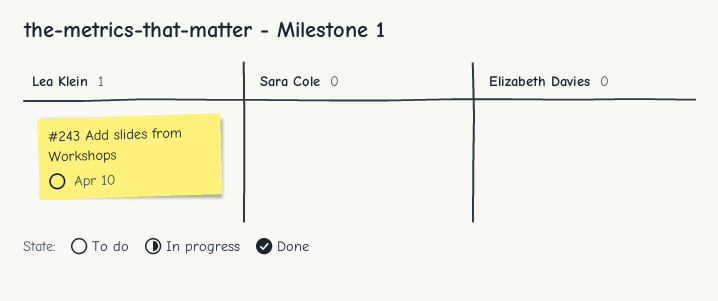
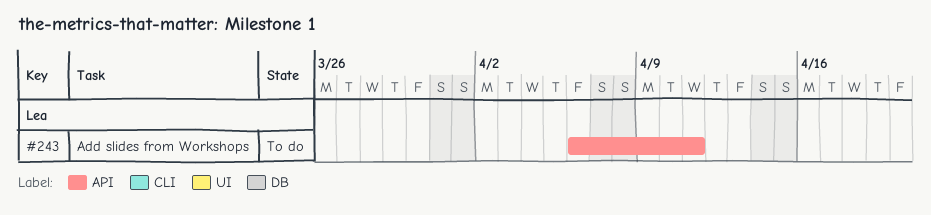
#243, due: Apr 10 -> Apr 11

